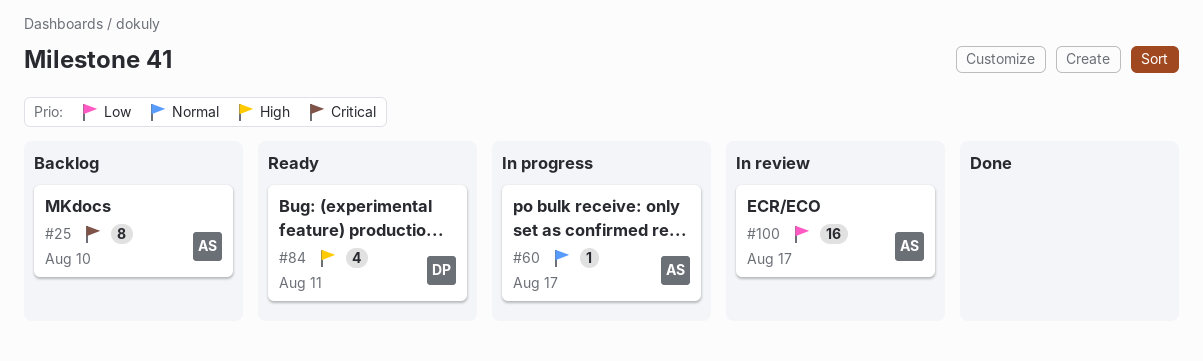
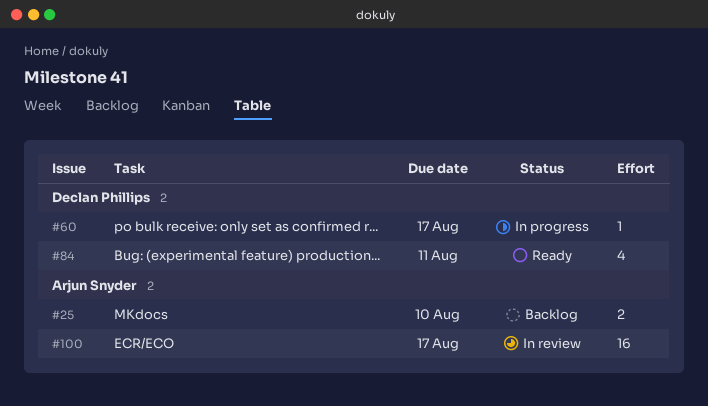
#25, estimate: 8 -> 2
#60, owner: Arjun Snyder -> Declan Phillips

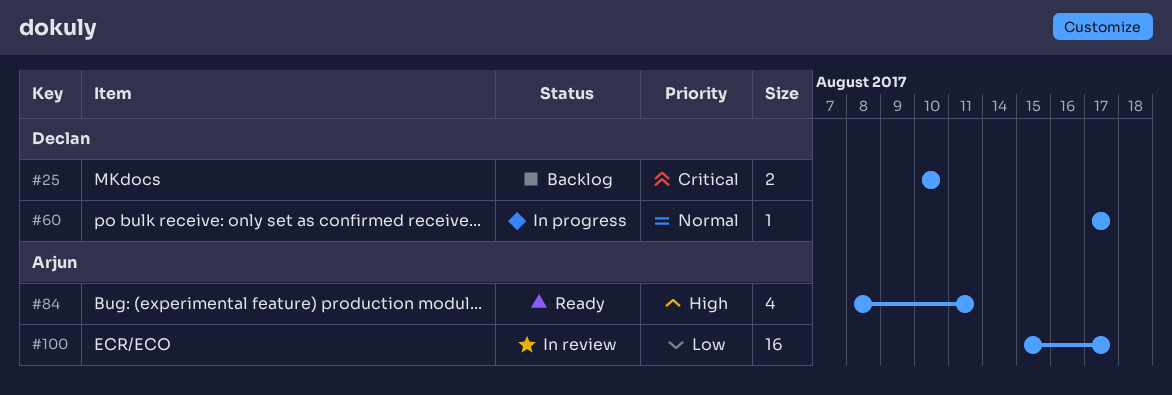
#25, owner: Arjun Snyder -> Declan Phillips
#84, owner: Declan Phillips -> Arjun Snyder

